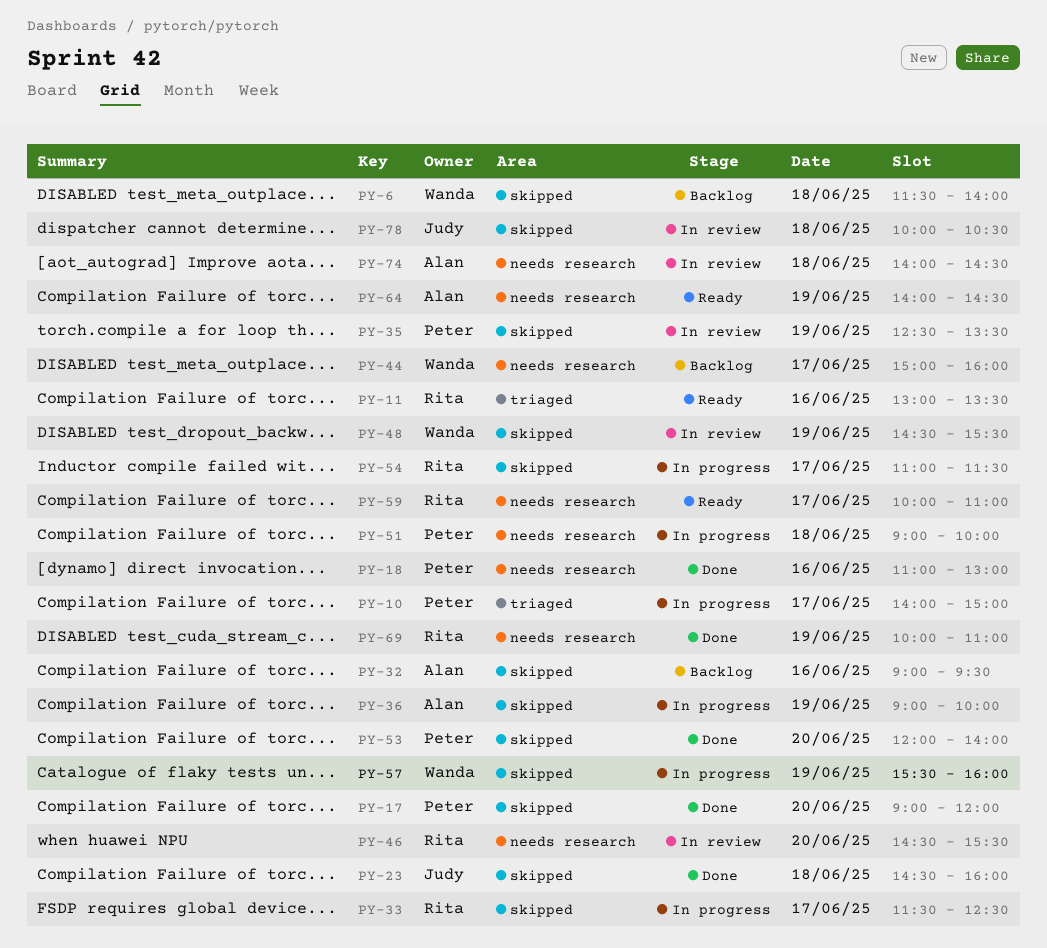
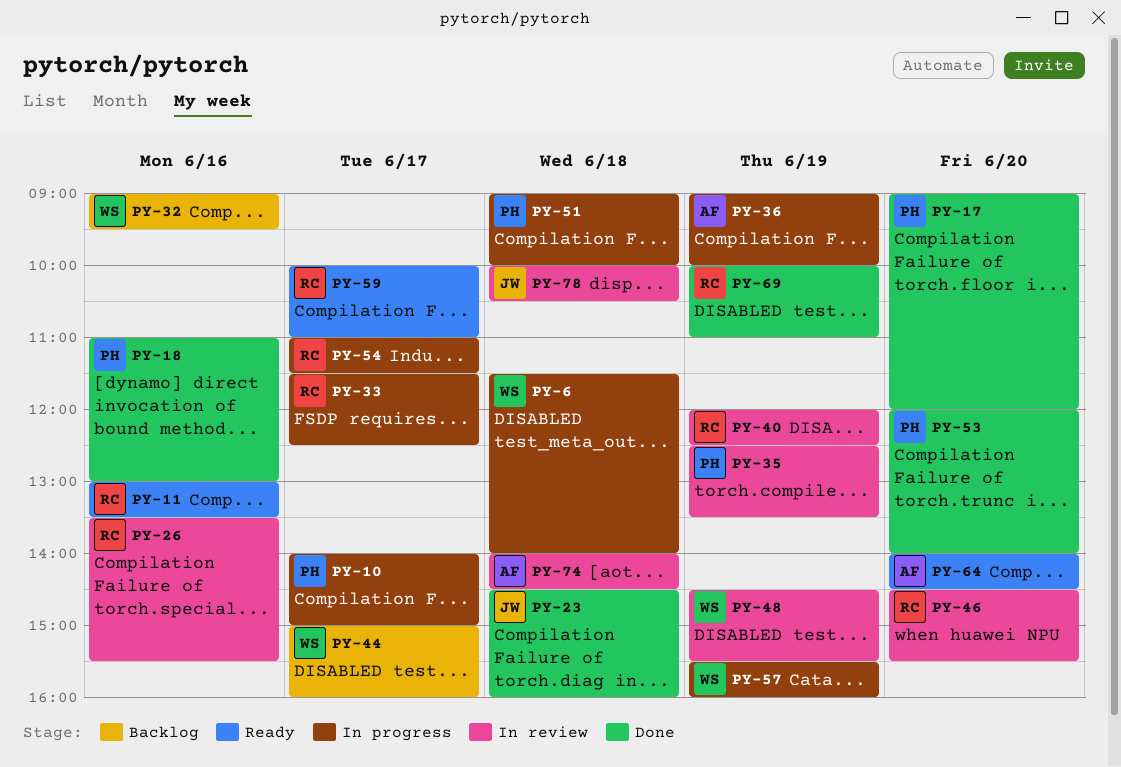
PY-6, status: Backlog -> In progress
PY-26: none -> present
PY-32, owner: Alan -> Wanda
PY-40: none -> present
PY-64, day: Jun 19 -> Jun 20

